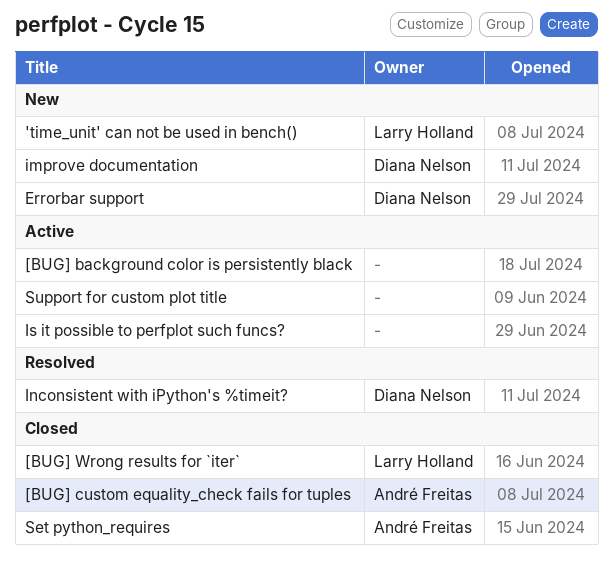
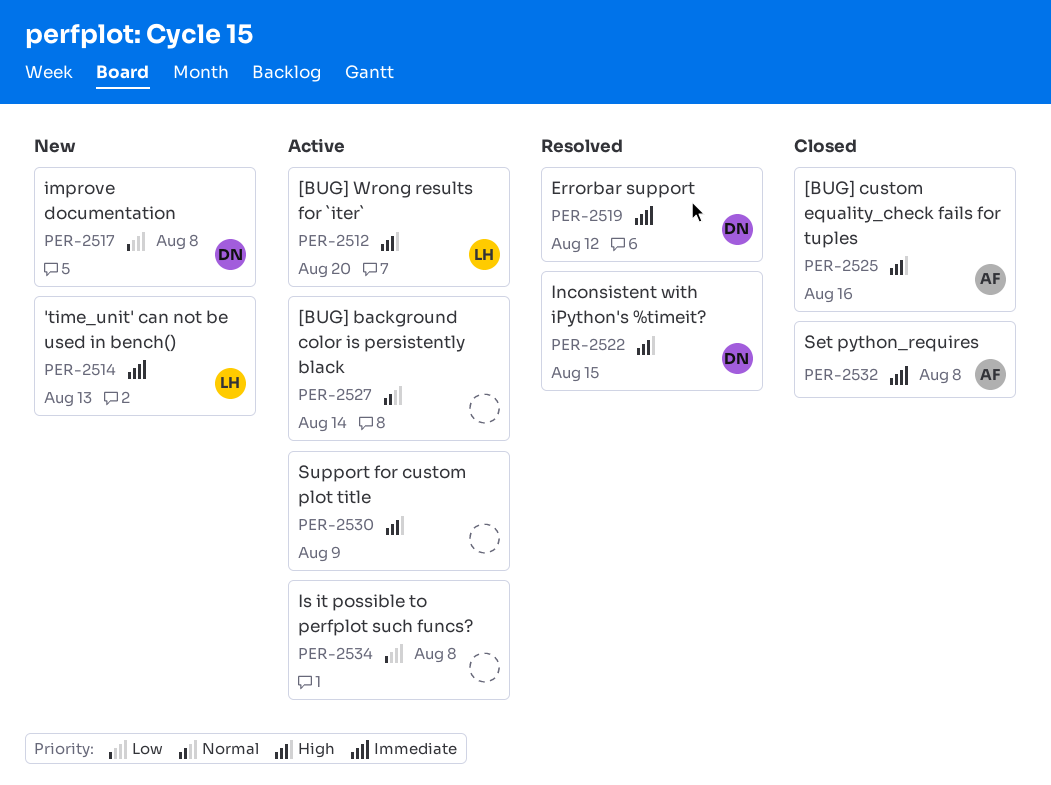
[BUG] Wrong results for `iter`, status: Closed -> Active
Errorbar support, status: New -> Resolved

